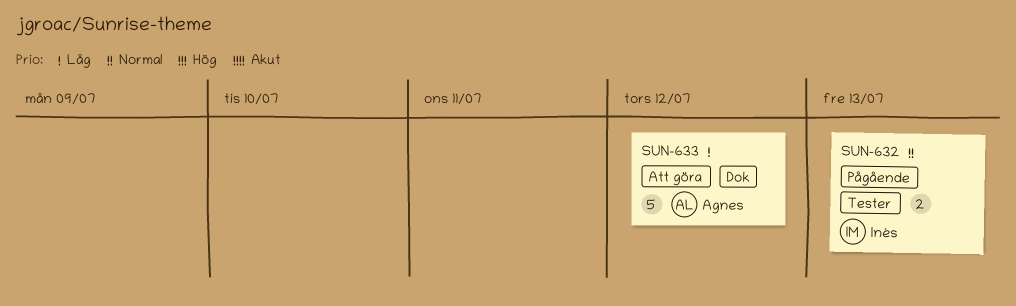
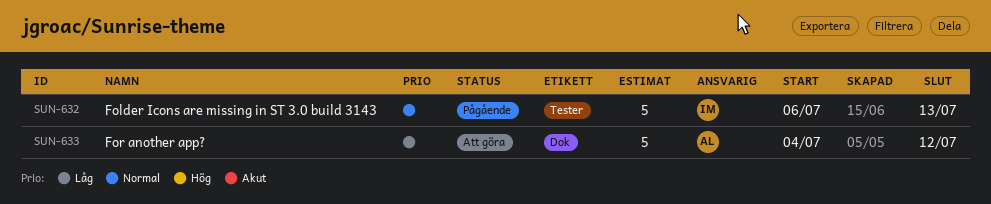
SUN-632, estimate: 2 -> 5

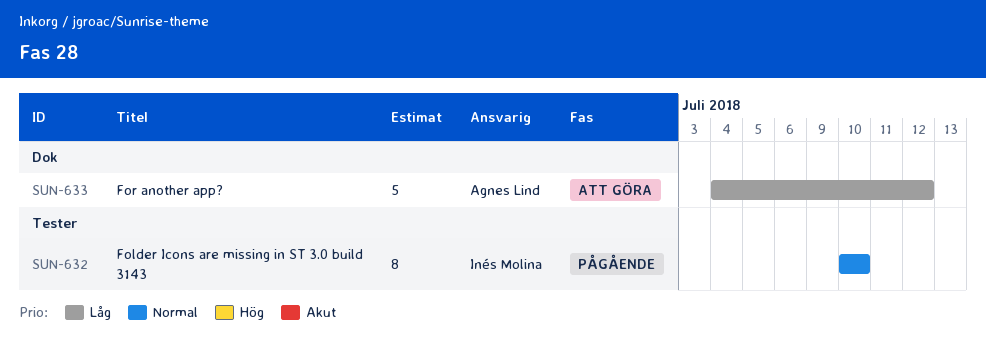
SUN-632, estimate: 5 -> 8
SUN-632, start: Jul 6 -> Jul 10
SUN-632, due: Jul 13 -> Jul 10

